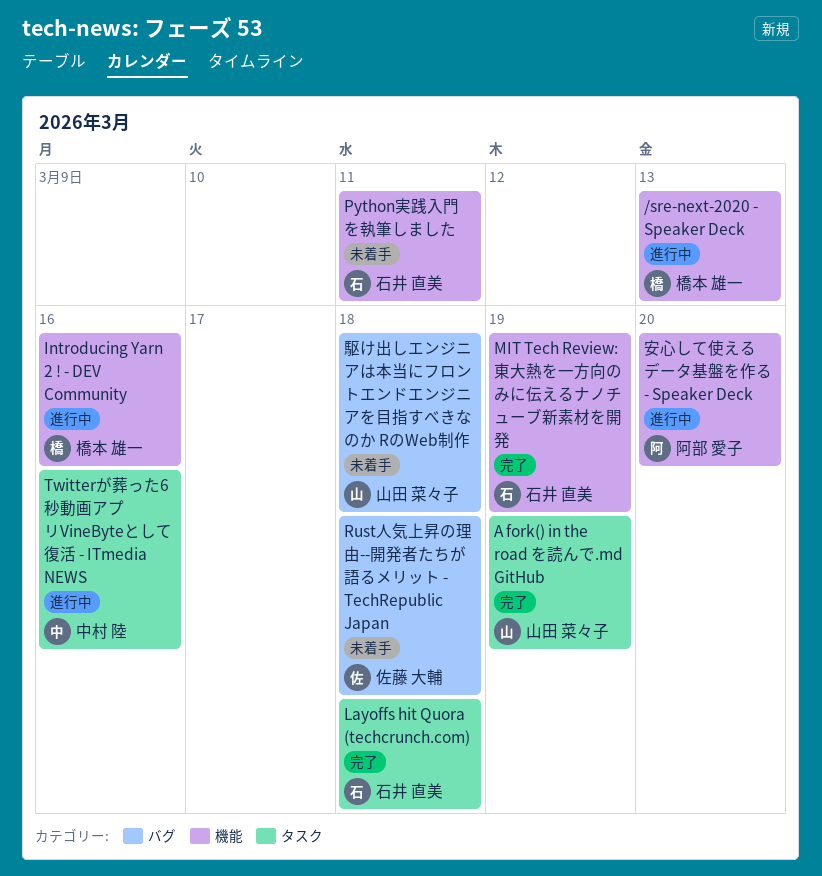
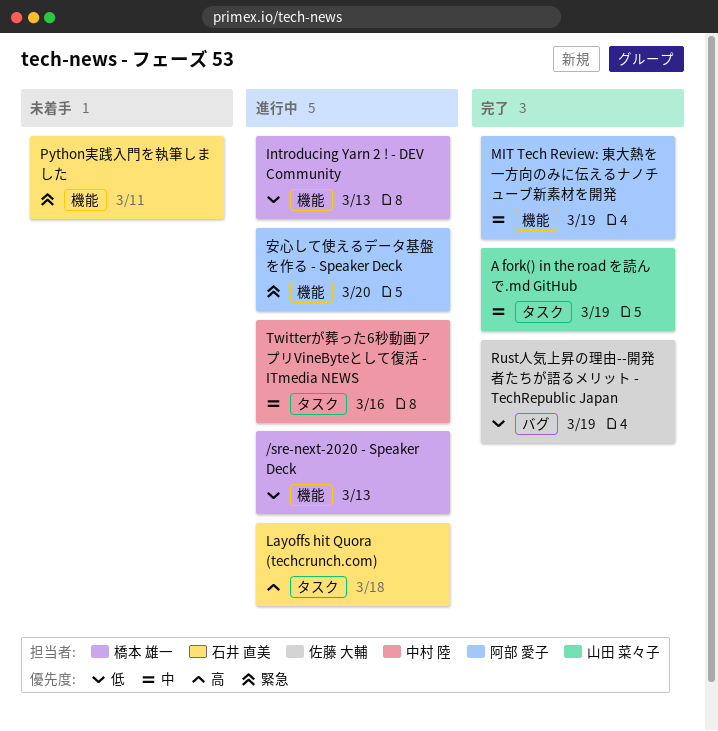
Introducing Yarn 2 ! - DEV Community, due: Mar 16 -> Mar 13
Layoffs hit Quora (techcrunch.com), status: 完了 -> 進行中
MIT Tech Review: 東大熱を一方向のみに伝えるナノチューブ新素材を開発, owner: 石井 直美 -> 阿部 愛子
Rust人気上昇の理由--開発者たちが語るメリット - TechRepublic Japan, status: 未着手 -> 完了
Rust人気上昇の理由--開発者たちが語るメリット - TechRepublic Japan, due: Mar 18 -> Mar 19
駆け出しエンジニアは本当にフロントエンドエンジニアを目指すべきなのか RのWeb制作: present -> none

